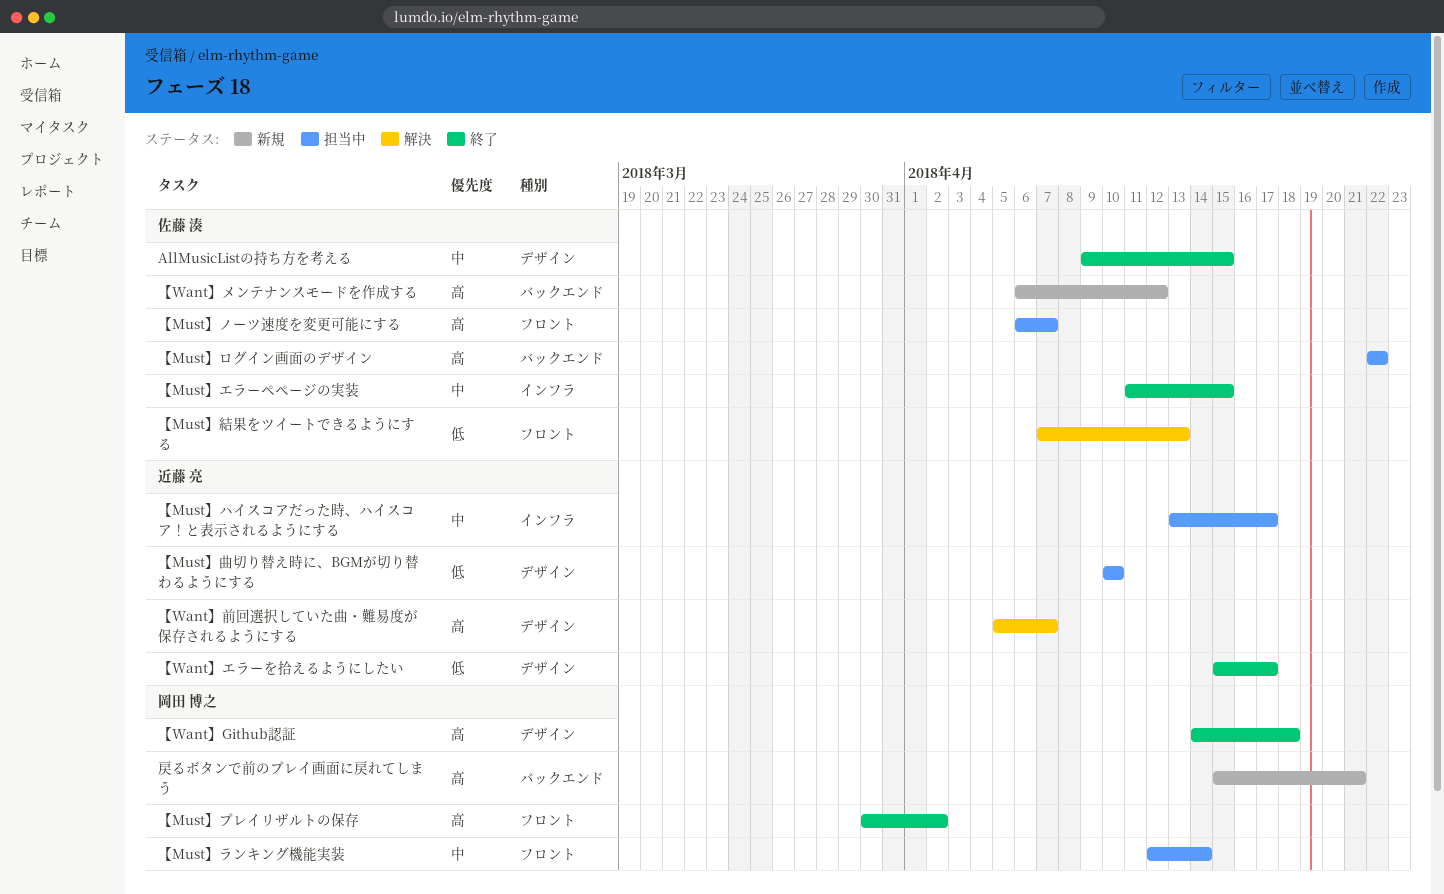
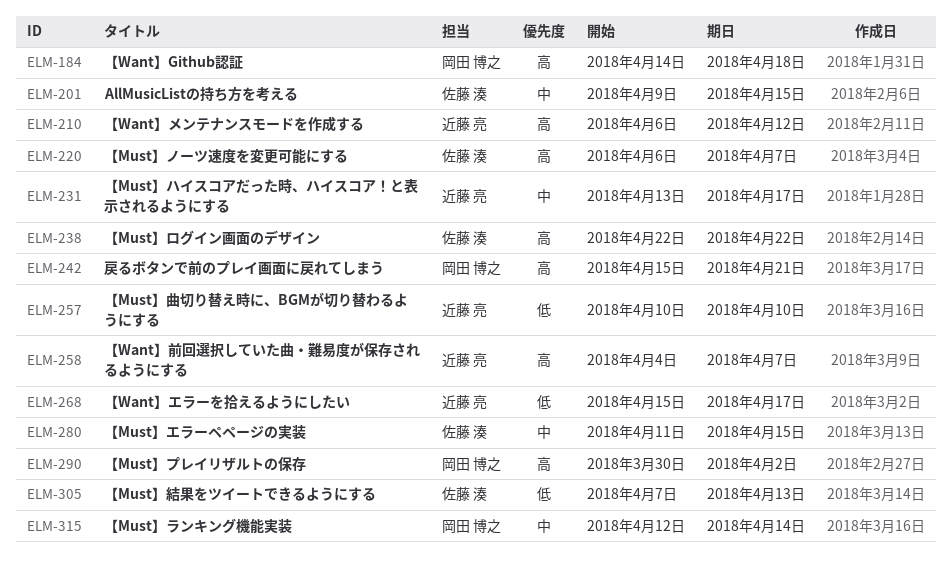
【Want】メンテナンスモードを作成する, owner: 佐藤 湊 -> 近藤 亮
【Want】前回選択していた曲・難易度が保存されるようにする, start: Apr 5 -> Apr 4

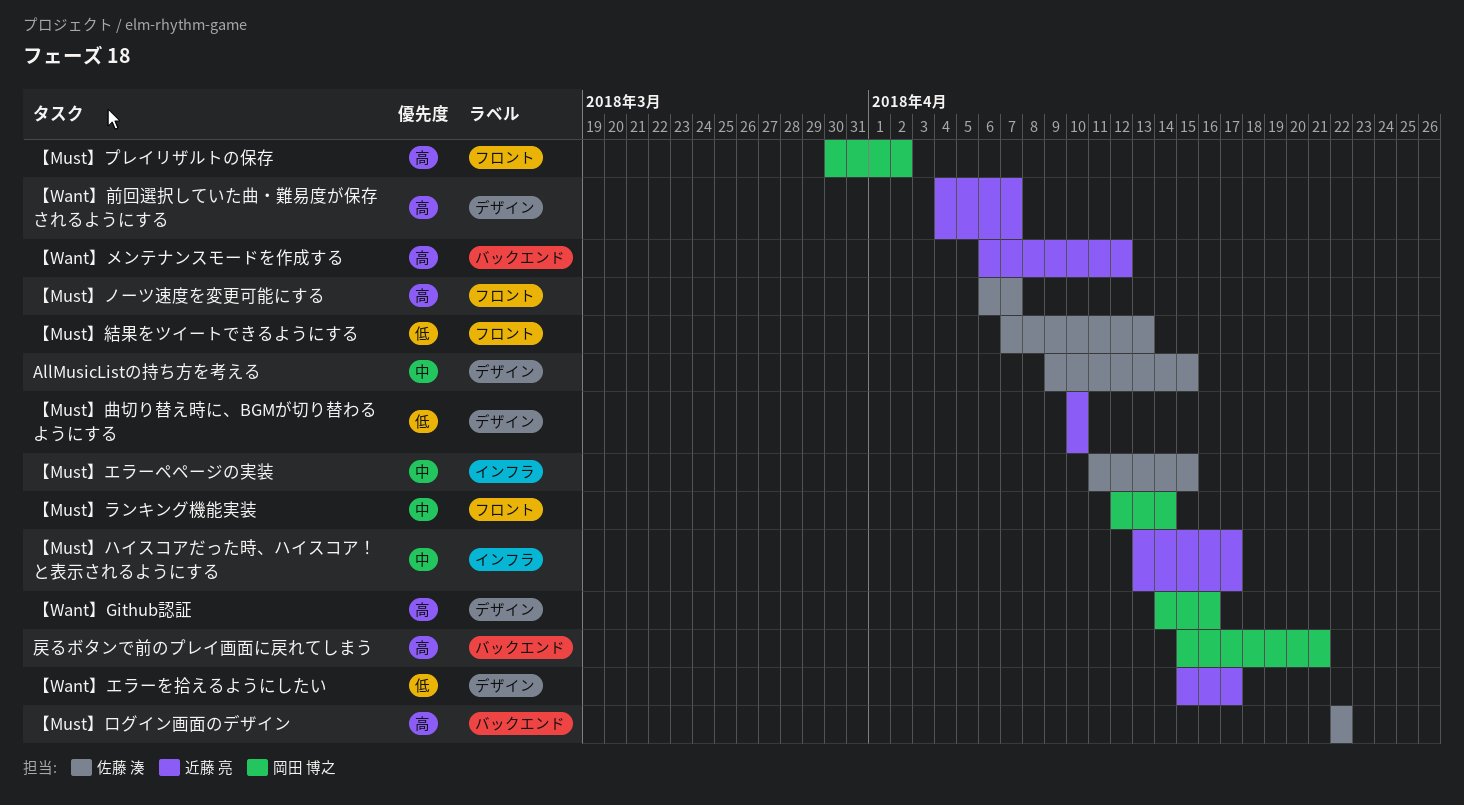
【Want】Github認証, due: Apr 18 -> Apr 16

